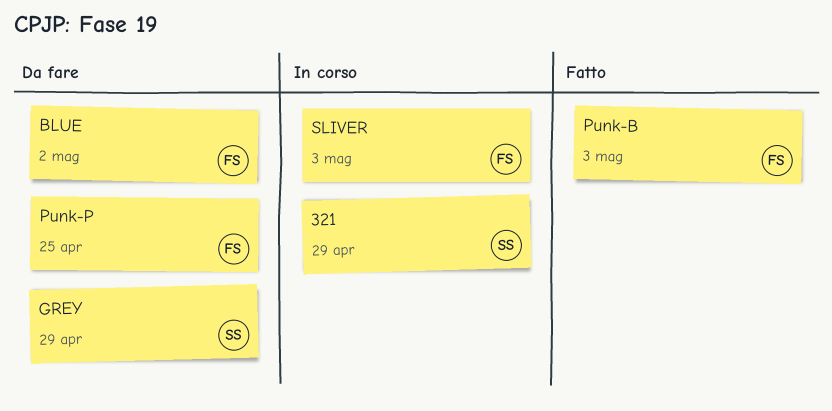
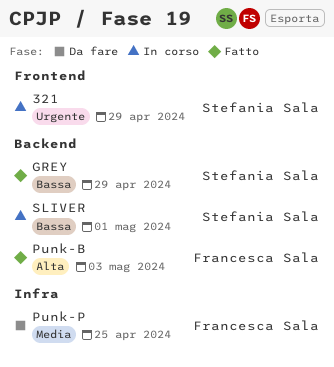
BLUE: present -> none
GREY, status: Da fare -> Fatto
SLIVER, owner: Francesca Sala -> Stefania Sala
SLIVER, due: May 3 -> May 1

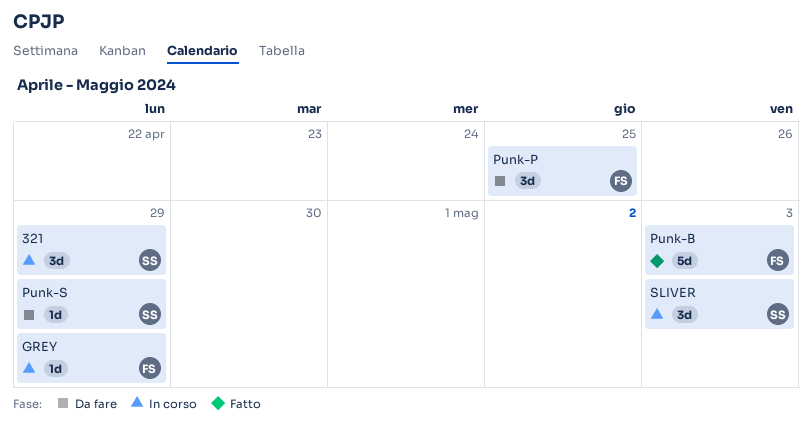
GREY, status: Fatto -> In corso
GREY, owner: Stefania Sala -> Francesca Sala
Punk-S: none -> present
SLIVER, due: May 1 -> May 3

